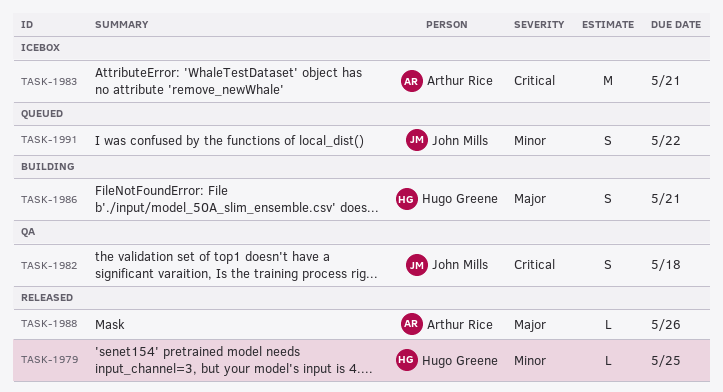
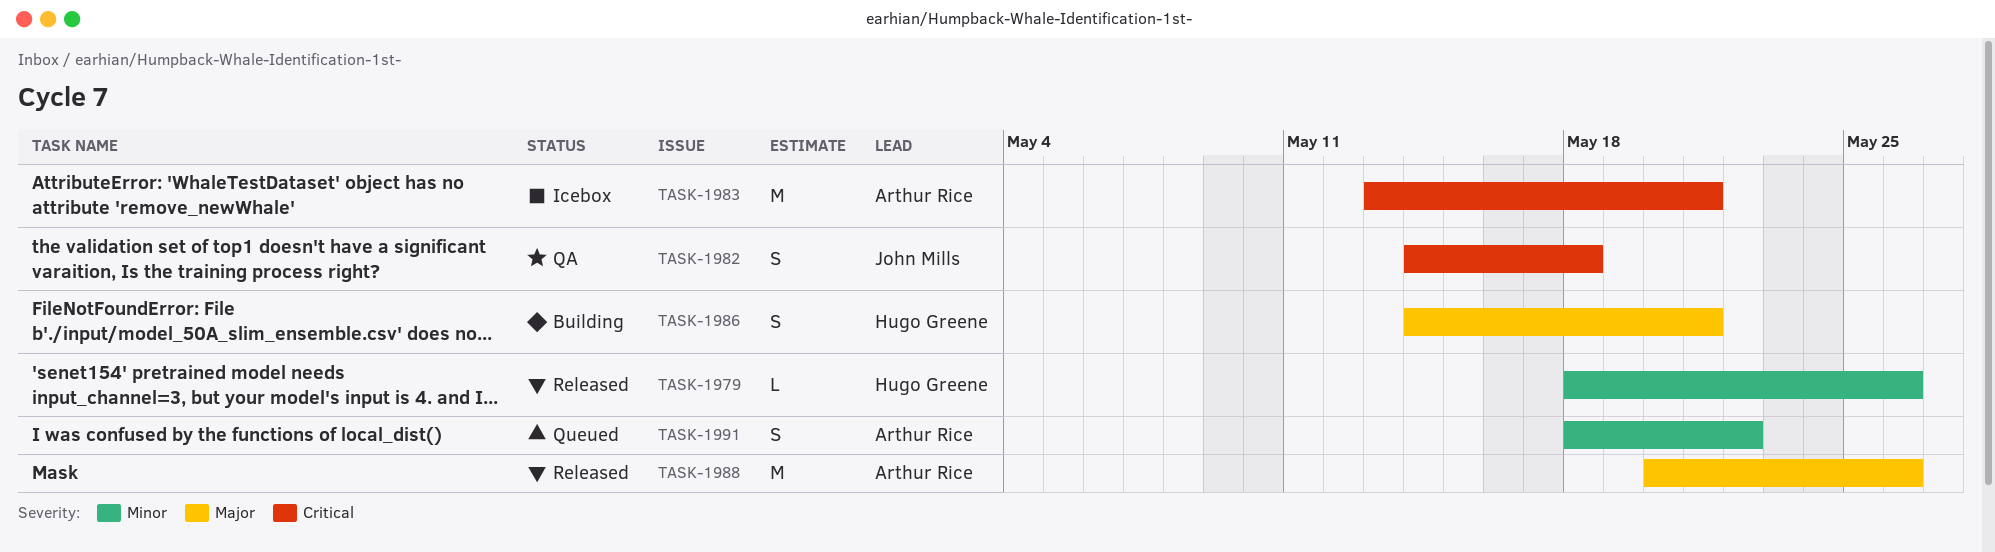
TASK-1979, due: May 25 -> May 26
TASK-1988, estimate: L -> M
TASK-1991, owner: John Mills -> Arthur Rice

